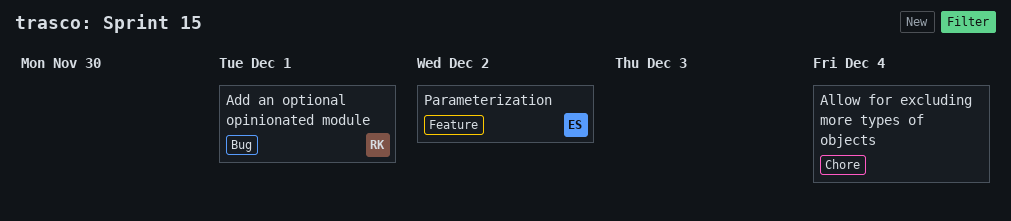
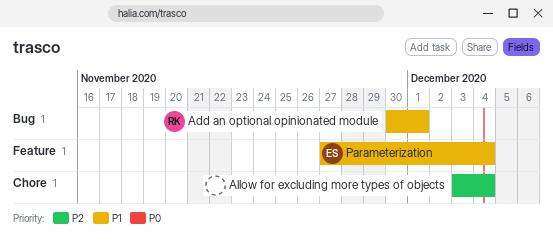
Parameterization, due: Dec 2 -> Dec 4

